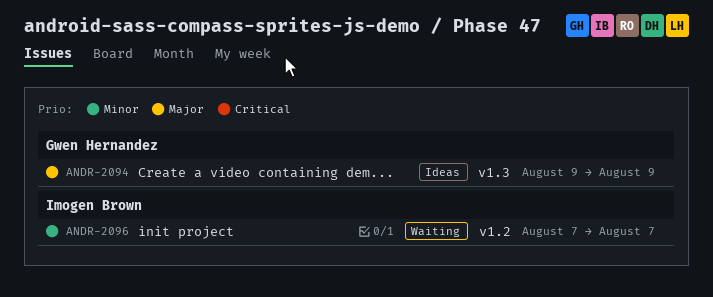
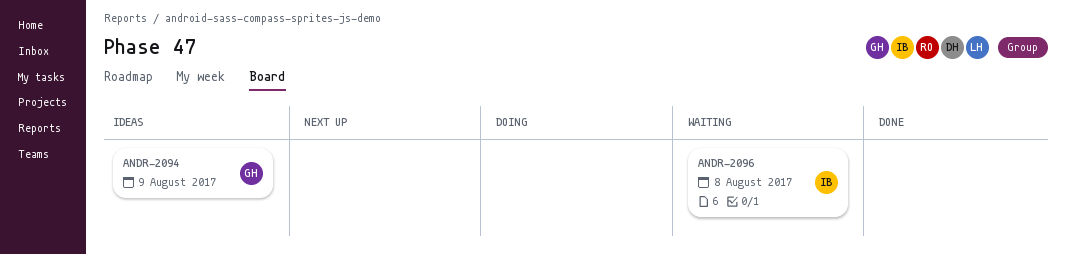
ANDR-2096, due: Aug 7 -> Aug 8

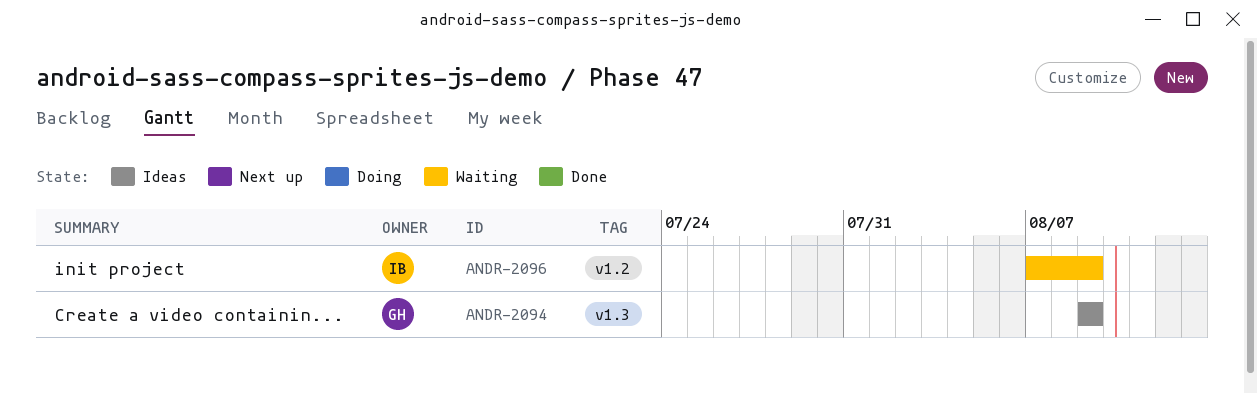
ANDR-2096, due: Aug 8 -> Aug 9

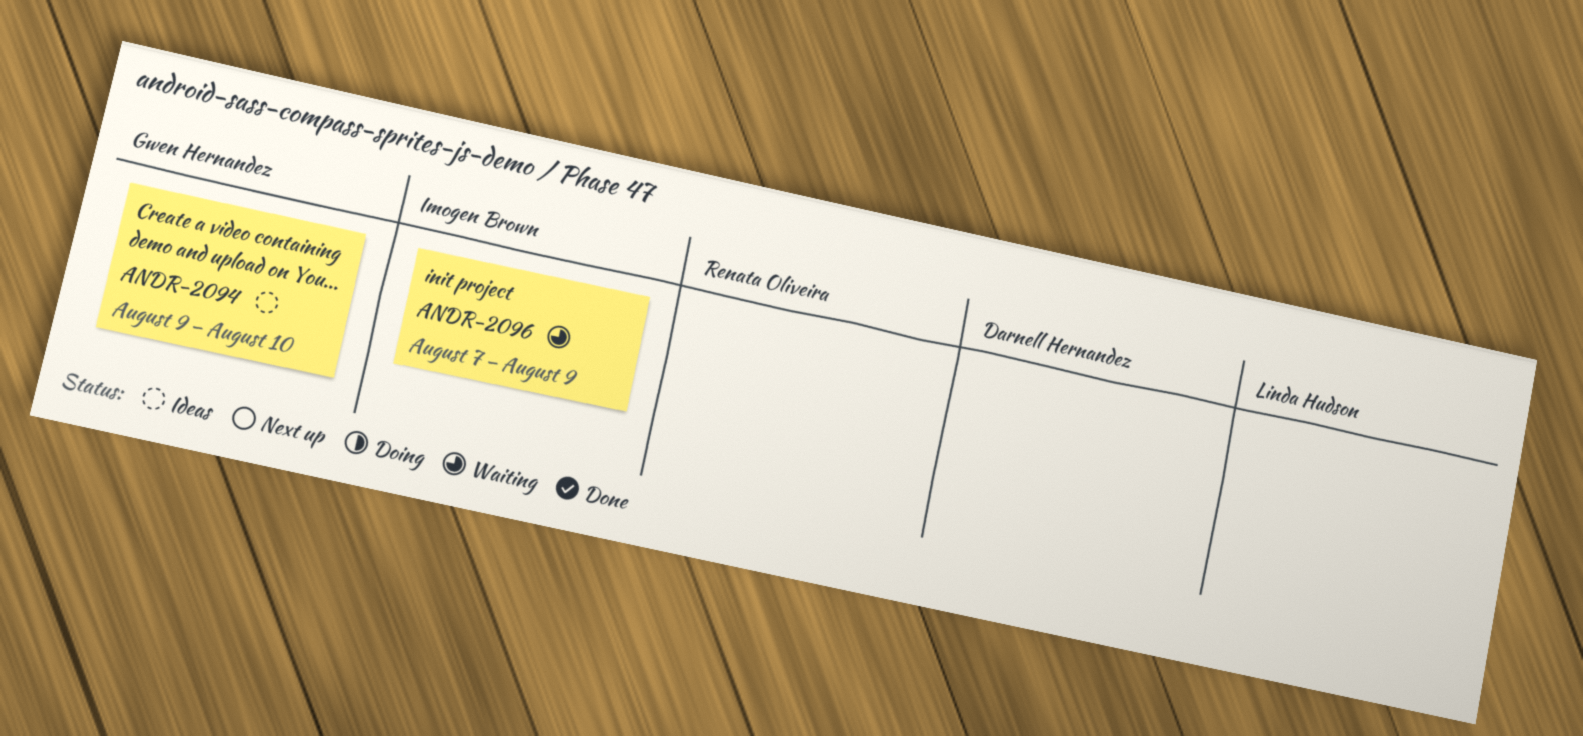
ANDR-2094, due: Aug 9 -> Aug 10

